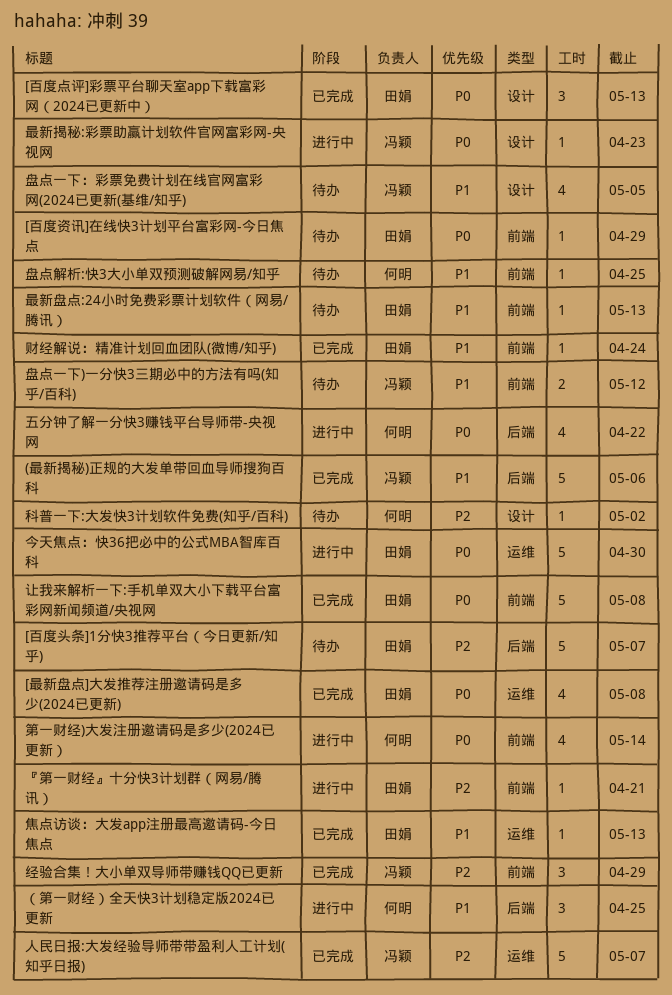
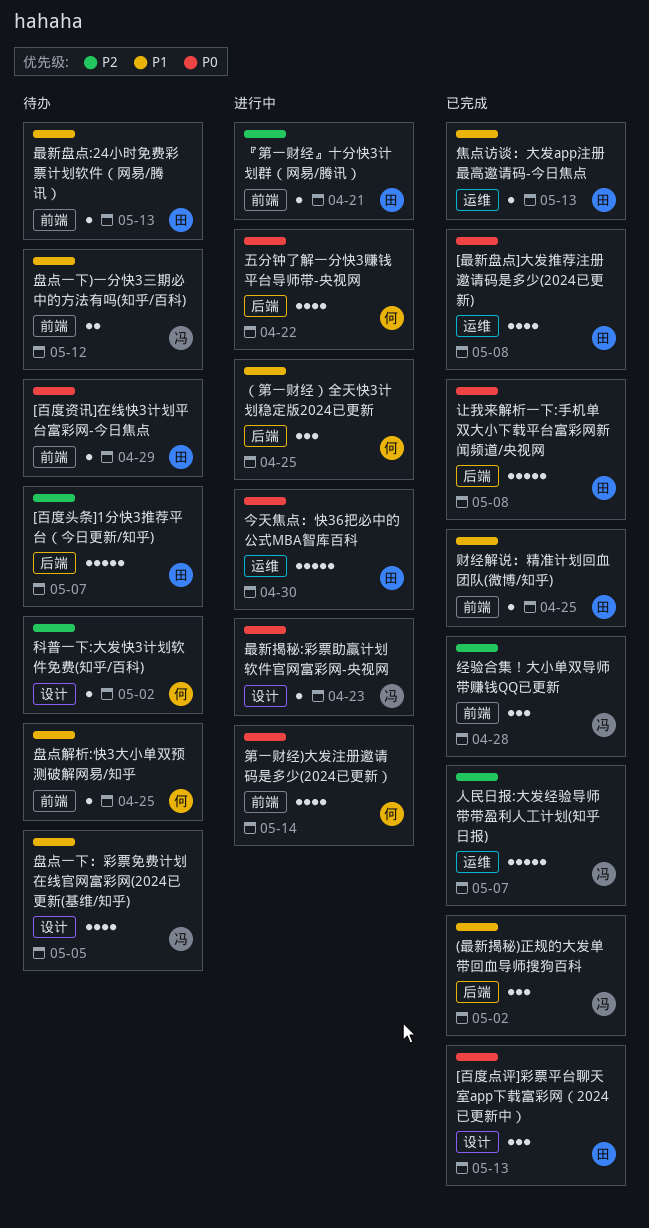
(最新揭秘)正规的大发单带回血导师搜狗百科, estimate: 5 -> 3
(最新揭秘)正规的大发单带回血导师搜狗百科, due: May 6 -> May 2
经验合集！大小单双导师带赚钱QQ已更新, due: Apr 29 -> Apr 28
让我来解析一下:手机单双大小下载平台富彩网新闻频道/央视网, label: 前端 -> 后端
财经解说：精准计划回血团队(微博/知乎), due: Apr 24 -> Apr 25

